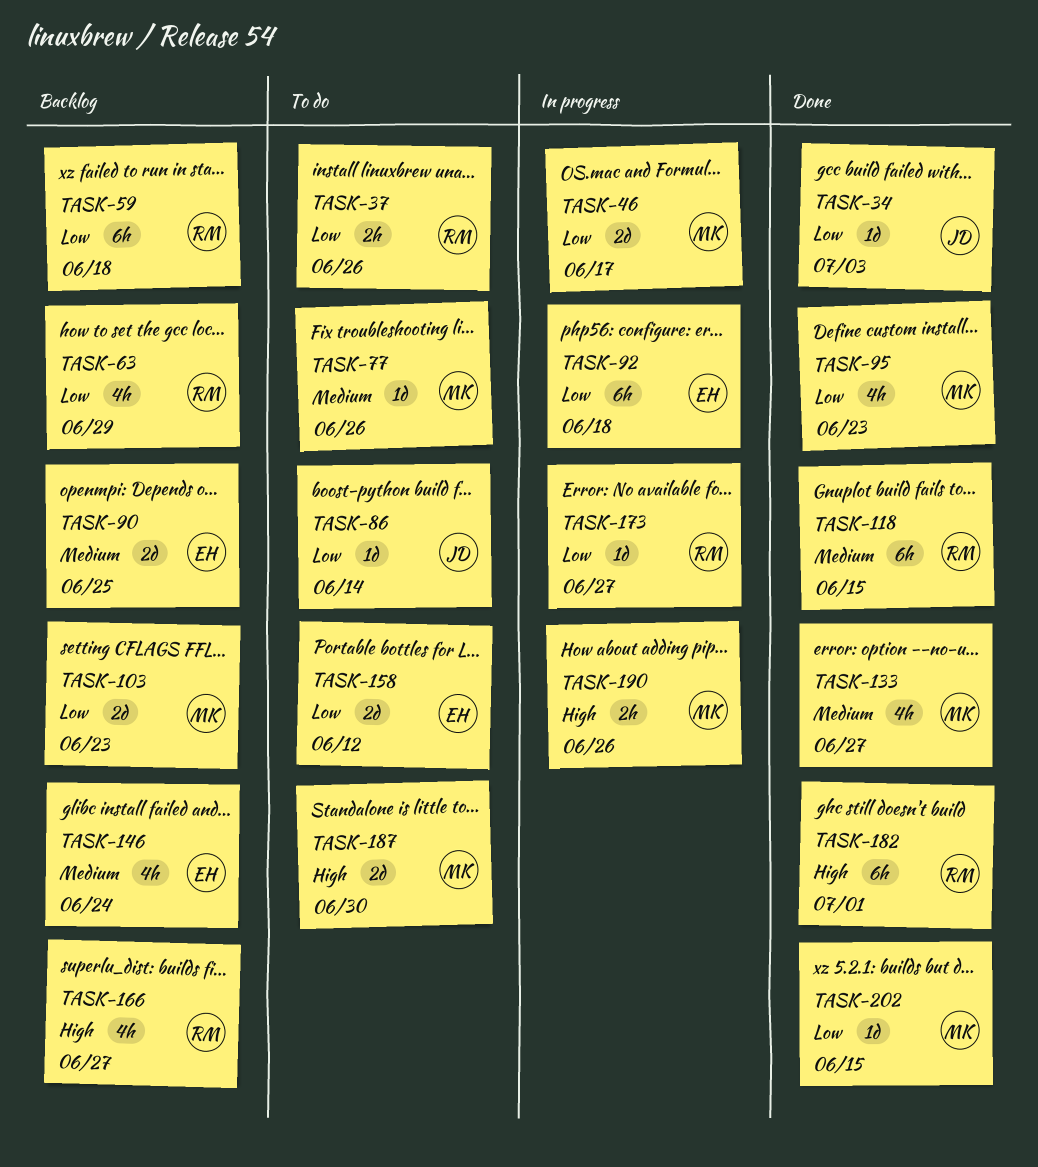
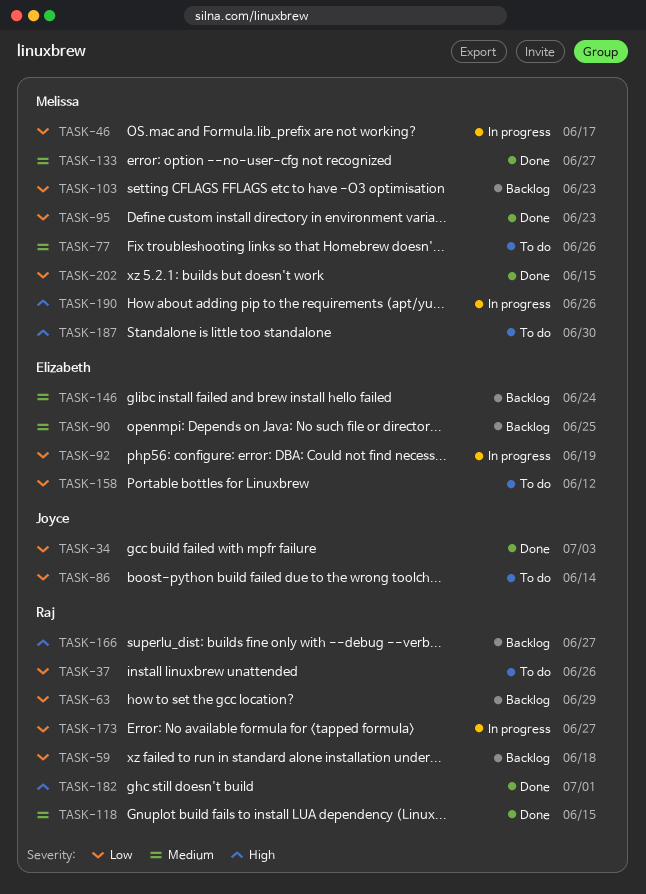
TASK-92, due: Jun 18 -> Jun 19

